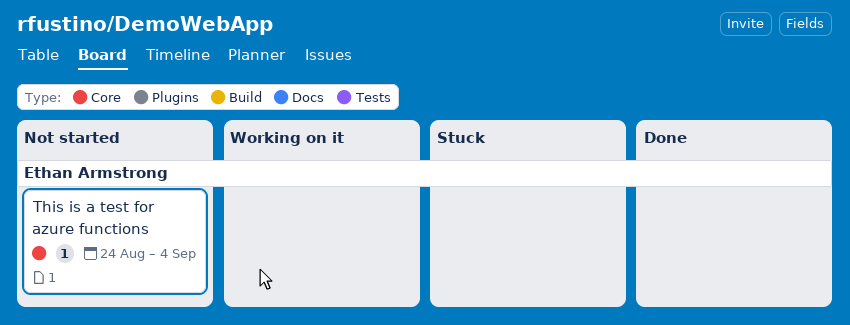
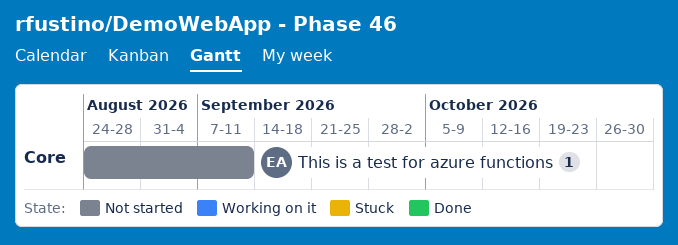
This is a test for azure functions, due: Sep 4 -> Sep 11

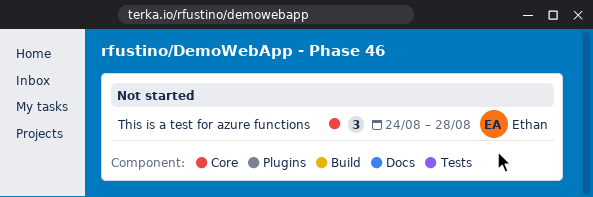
This is a test for azure functions, estimate: 1 -> 3
This is a test for azure functions, due: Sep 11 -> Aug 28

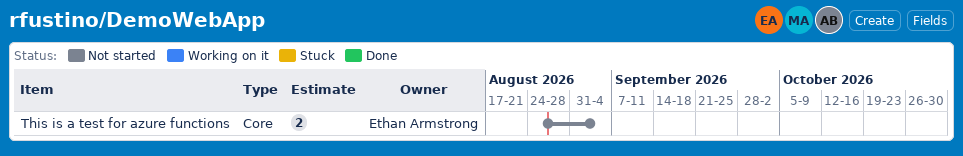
This is a test for azure functions, estimate: 3 -> 2
This is a test for azure functions, due: Aug 28 -> Sep 4

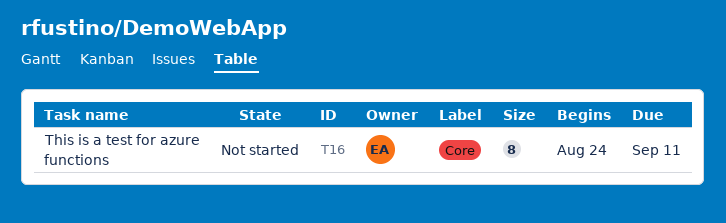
This is a test for azure functions, estimate: 2 -> 8
This is a test for azure functions, due: Sep 4 -> Sep 11

